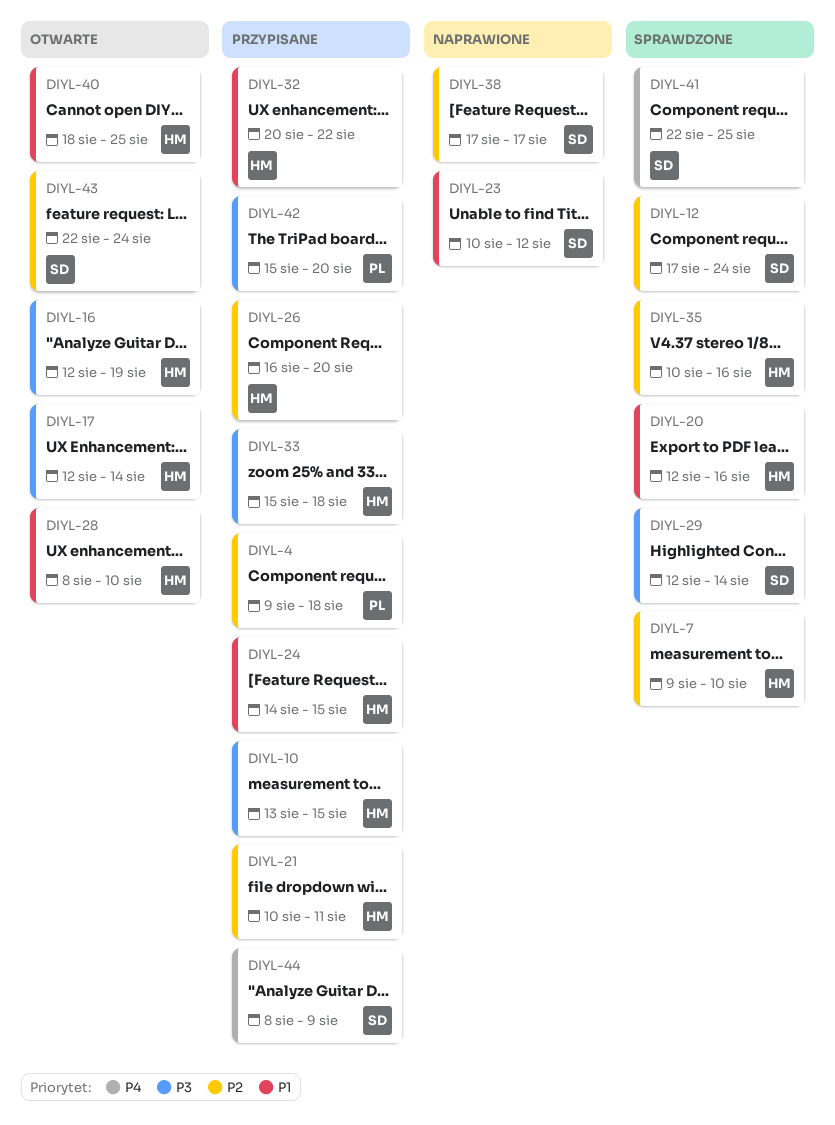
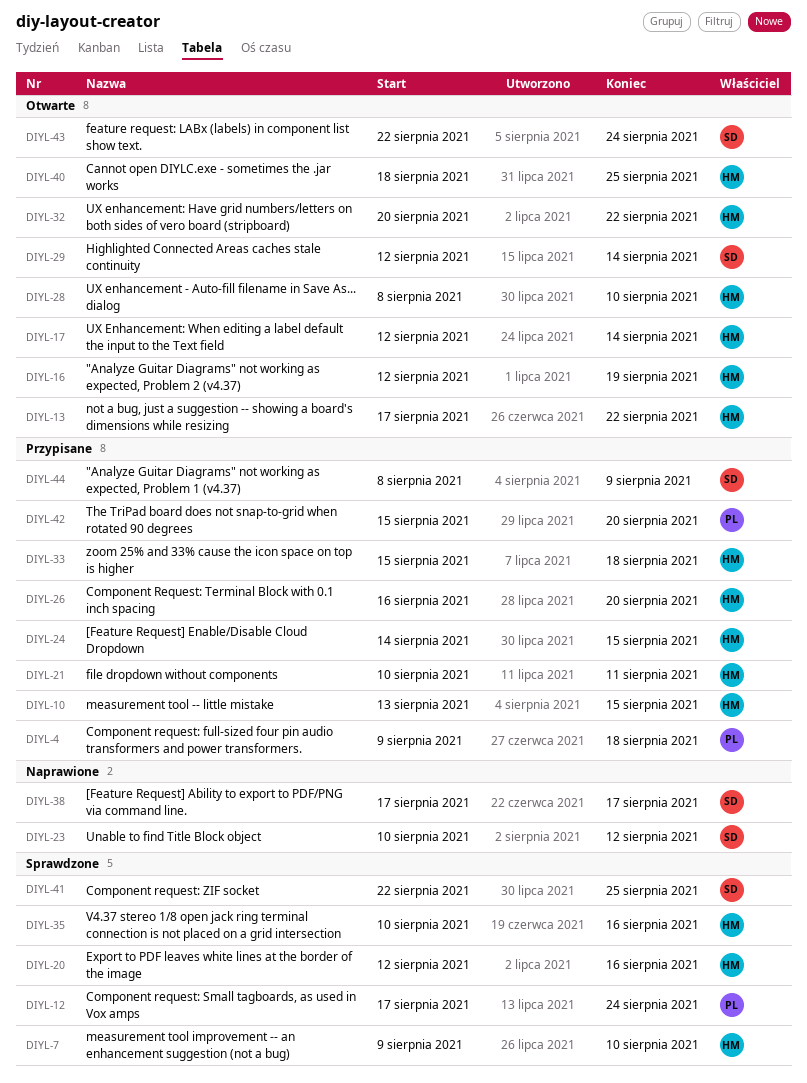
DIYL-12, owner: SD -> PL
DIYL-13: none -> present
DIYL-29, status: Sprawdzone -> Otwarte
DIYL-32, status: Przypisane -> Otwarte

